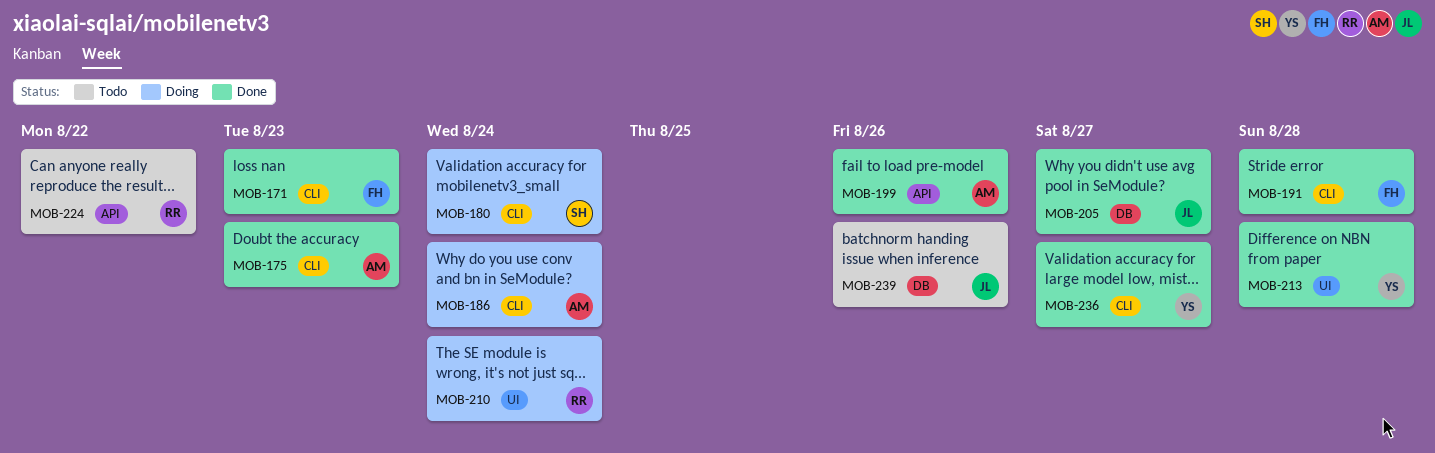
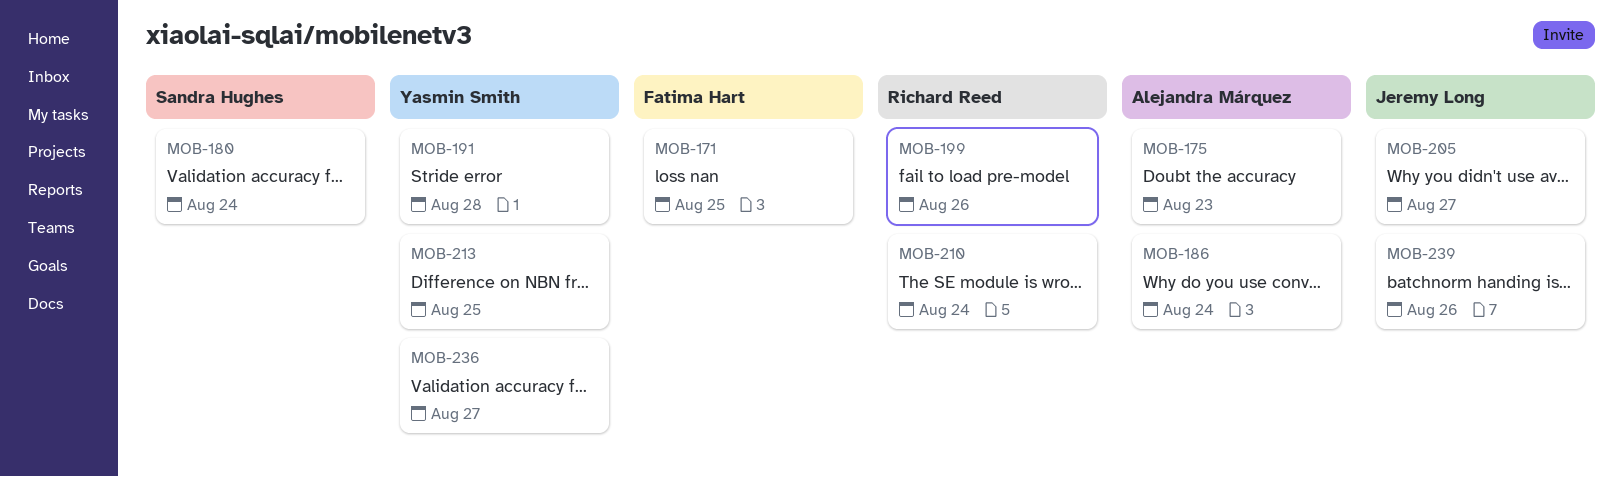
MOB-171, due: Aug 23 -> Aug 25
MOB-191, owner: Fatima Hart -> Yasmin Smith
MOB-199, owner: Alejandra Márquez -> Richard Reed
MOB-213, due: Aug 28 -> Aug 25
MOB-224: present -> none

